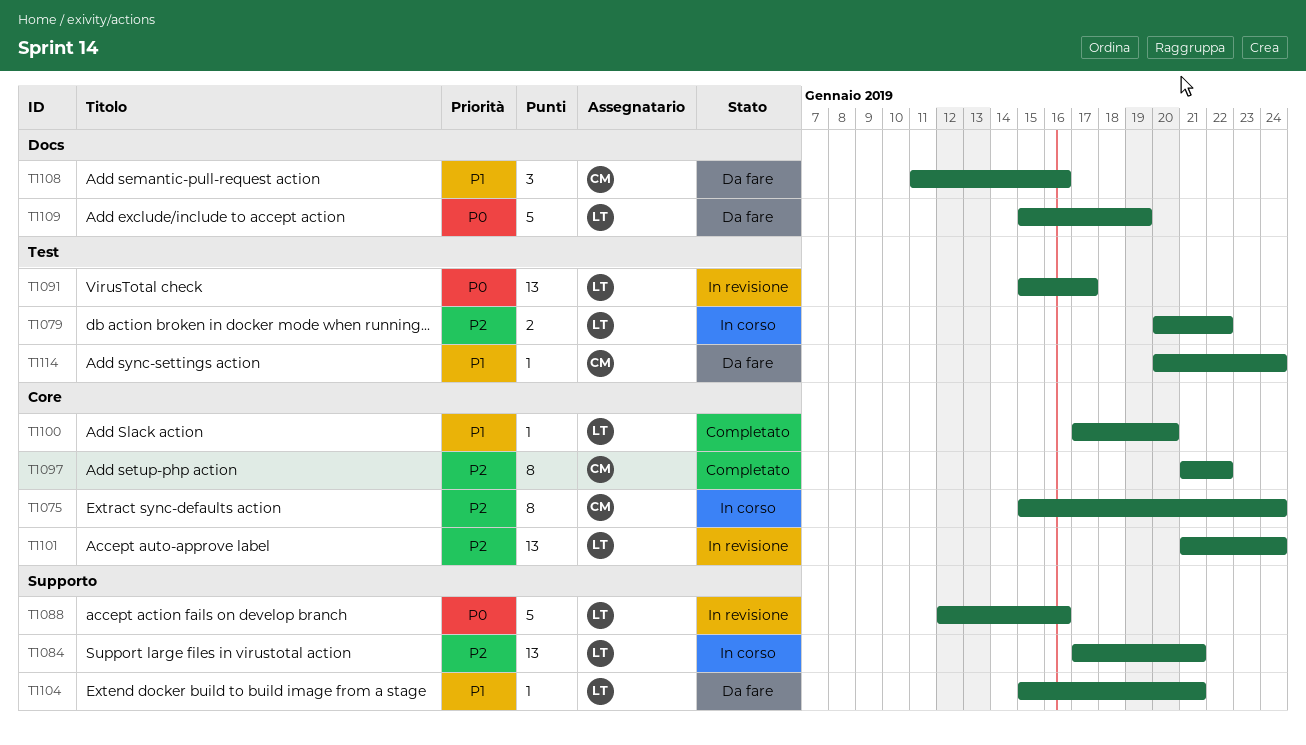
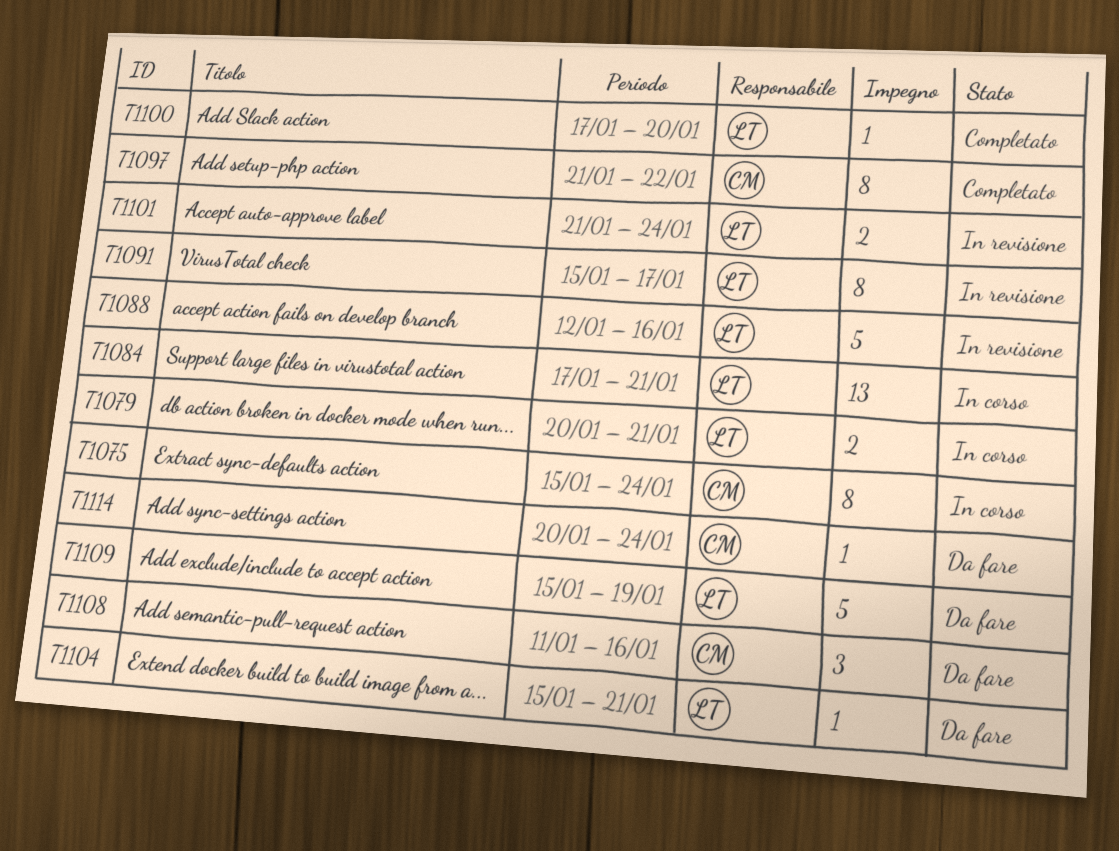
T1079, due: Jan 22 -> Jan 21
T1091, estimate: 13 -> 8
T1101, estimate: 13 -> 2

